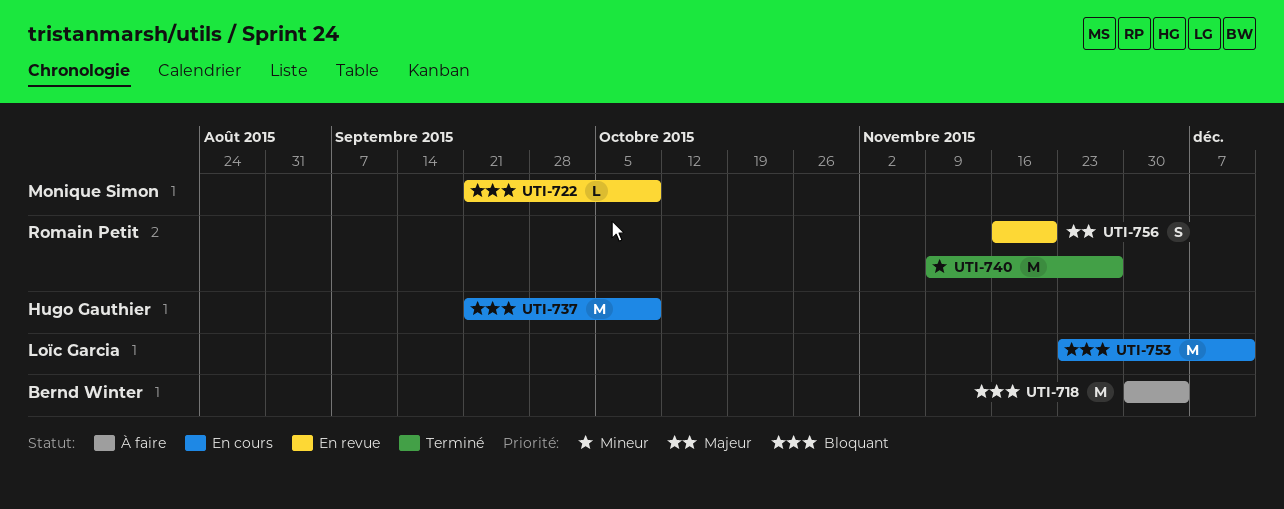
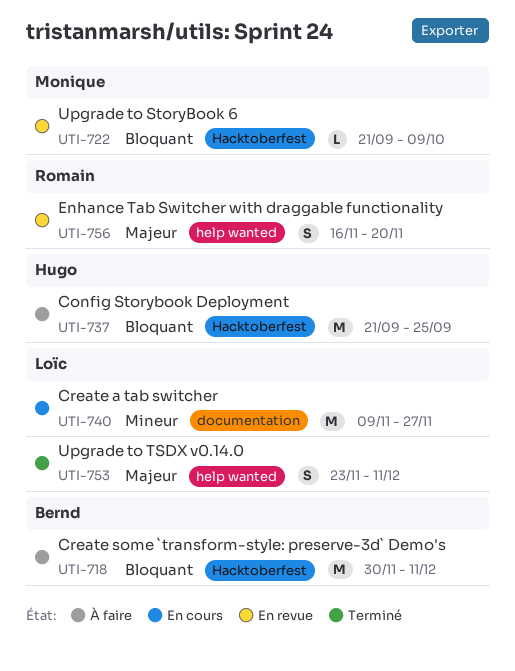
UTI-718, due: Dec 4 -> Dec 11
UTI-737, status: En cours -> À faire
UTI-737, due: Oct 9 -> Sep 25
UTI-740, status: Terminé -> En cours
UTI-740, owner: Romain Petit -> Loïc Garcia
UTI-753, status: En cours -> Terminé
UTI-753, priority: Bloquant -> Majeur
UTI-753, estimate: M -> S

